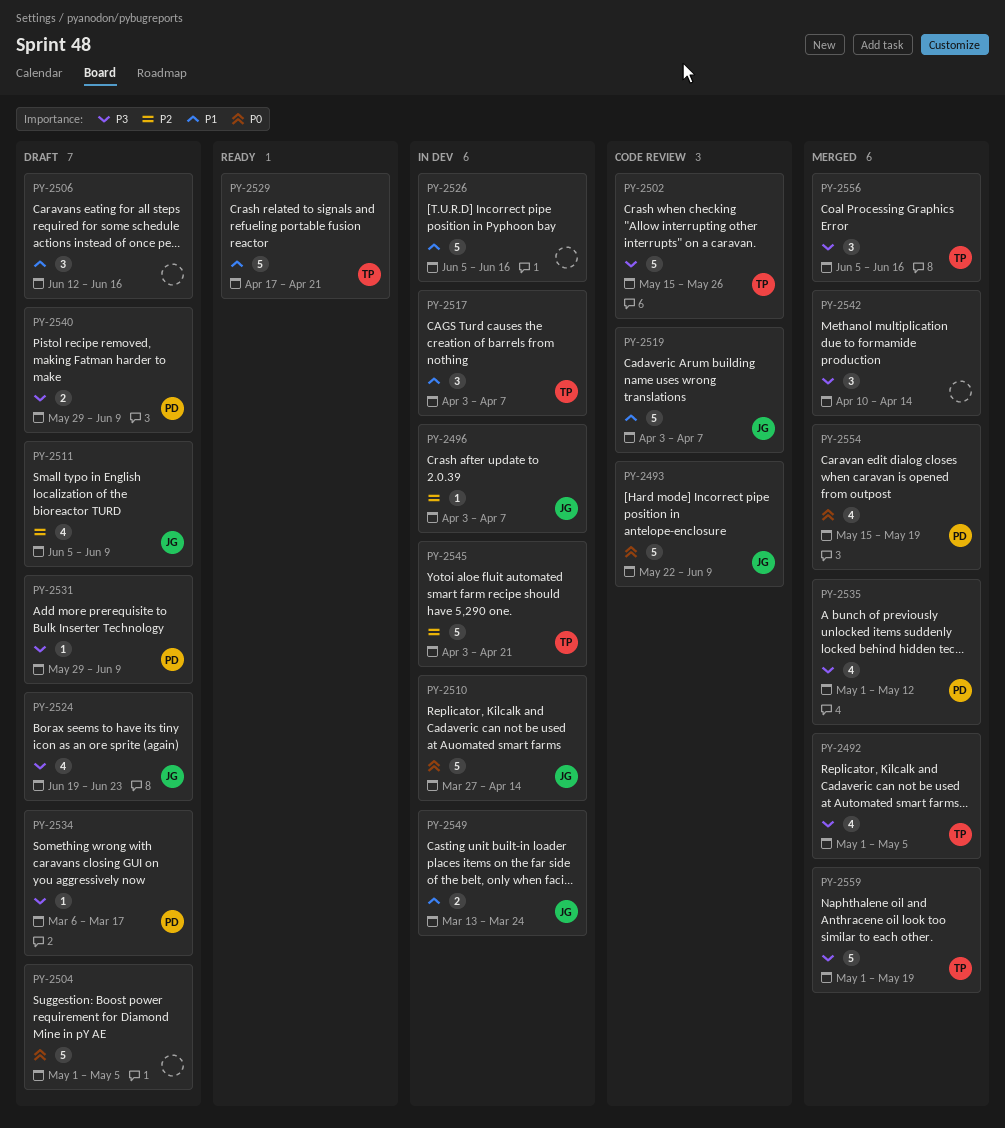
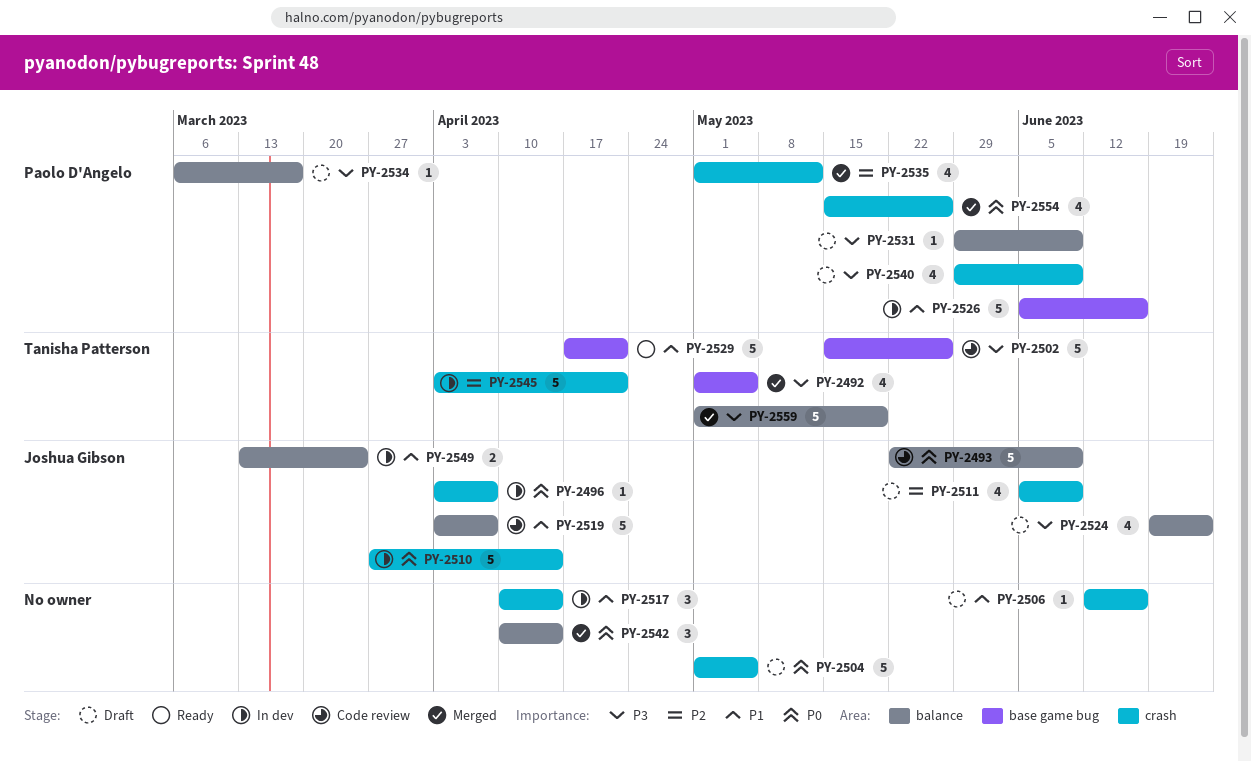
PY-2496, priority: P2 -> P0
PY-2506, estimate: 3 -> 1
PY-2517, owner: Tanisha Patterson -> none
PY-2517, start: Apr 3 -> Apr 10
PY-2517, due: Apr 7 -> Apr 14
PY-2526, owner: none -> Paolo D'Angelo
PY-2535, priority: P3 -> P2
PY-2540, estimate: 2 -> 4
PY-2542, priority: P3 -> P0
PY-2554, due: May 19 -> May 26
PY-2556: present -> none

